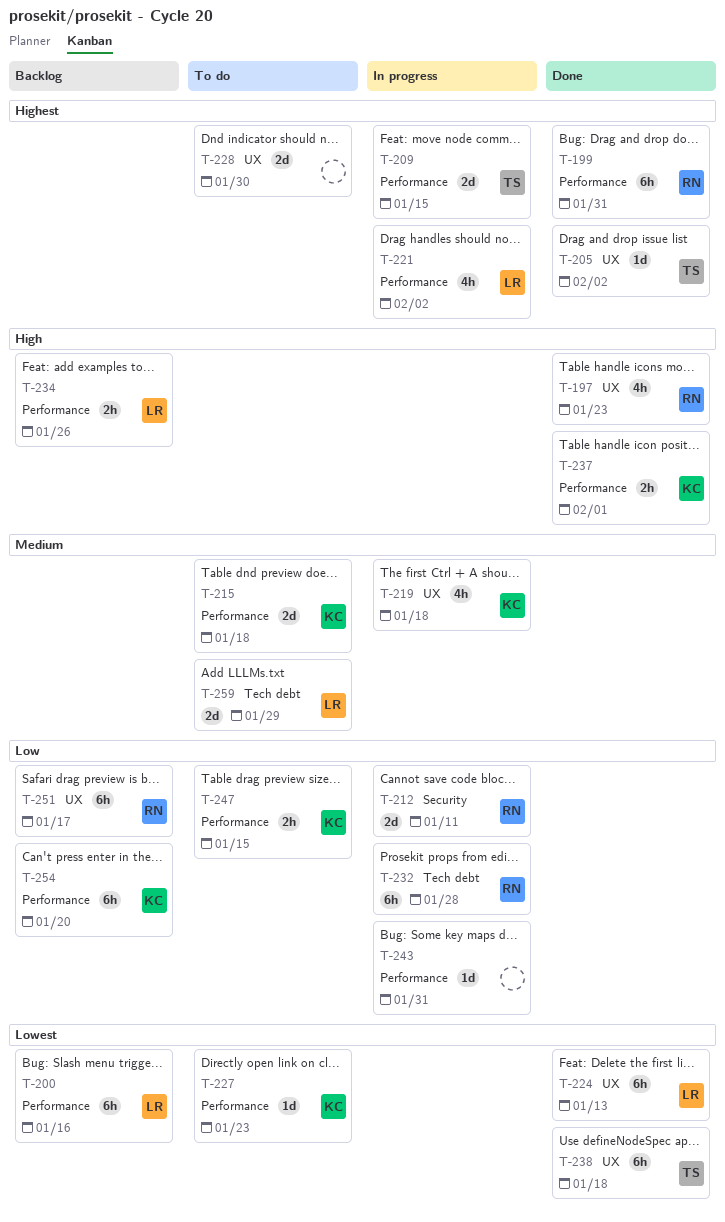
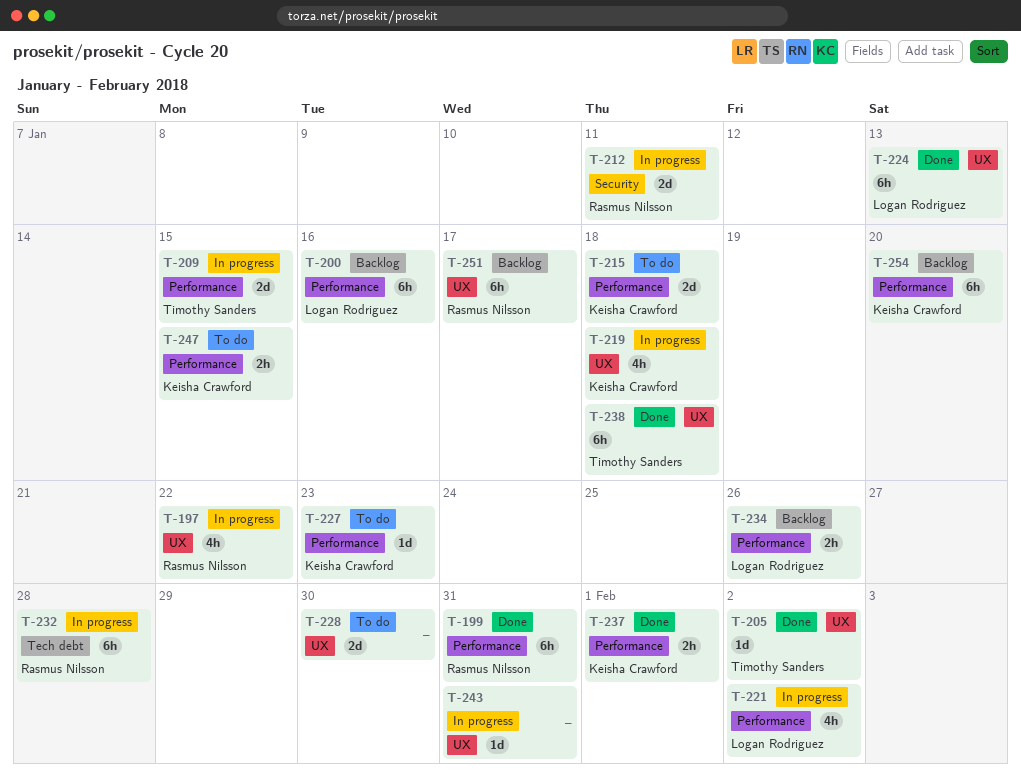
T-197, status: Done -> In progress
T-197, due: Jan 23 -> Jan 22
T-243, label: Performance -> UX
T-259: present -> none

